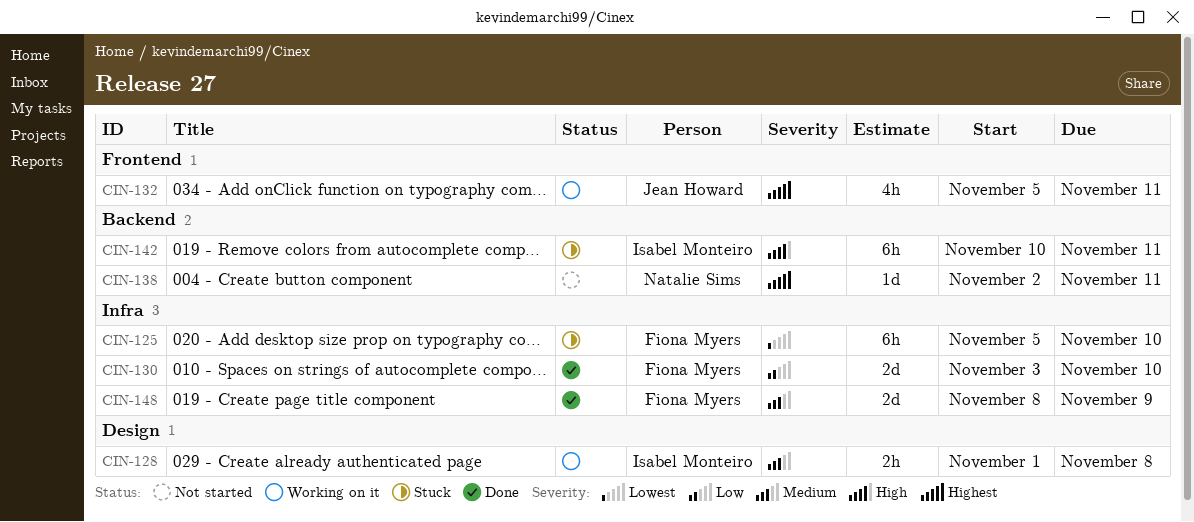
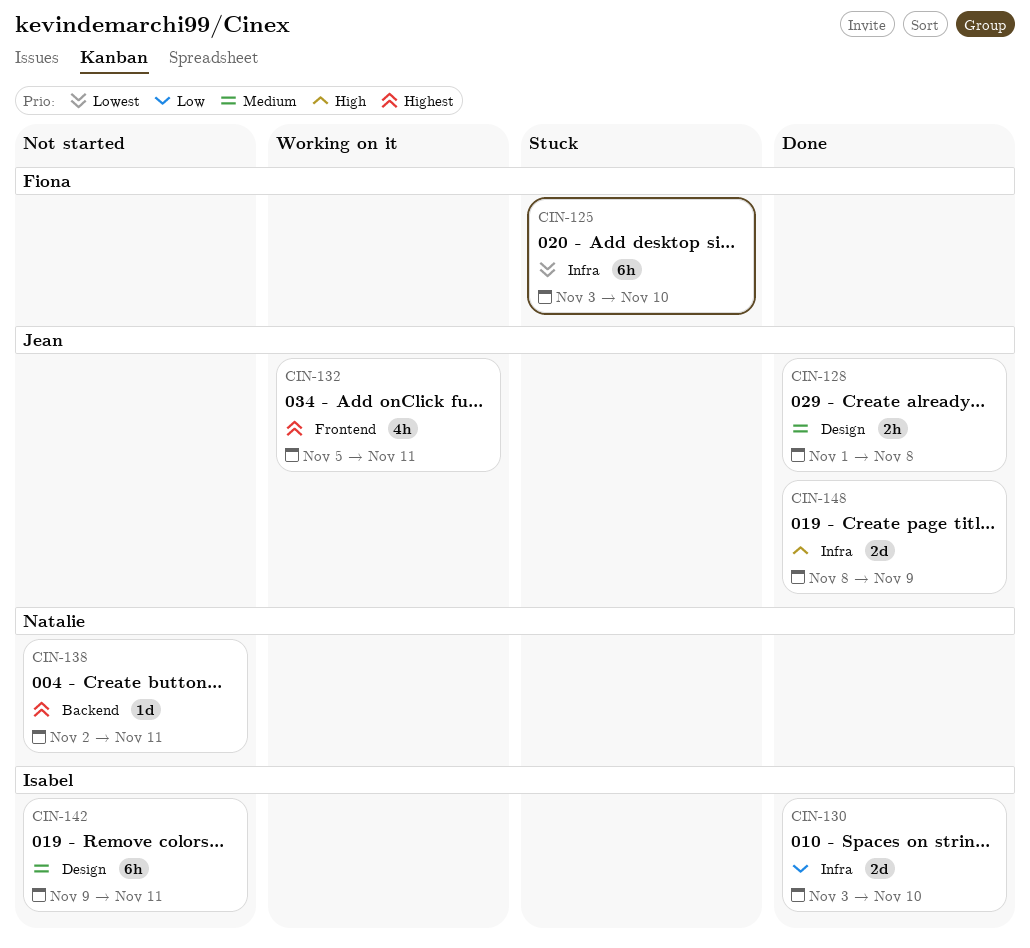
CIN-125, start: Nov 5 -> Nov 3
CIN-128, status: Working on it -> Done
CIN-128, owner: Isabel Monteiro -> Jean Howard
CIN-130, owner: Fiona Myers -> Isabel Monteiro
CIN-142, status: Stuck -> Not started
CIN-142, priority: High -> Medium
CIN-142, label: Backend -> Design
CIN-142, start: Nov 10 -> Nov 9
CIN-148, owner: Fiona Myers -> Jean Howard
CIN-148, priority: Medium -> High

